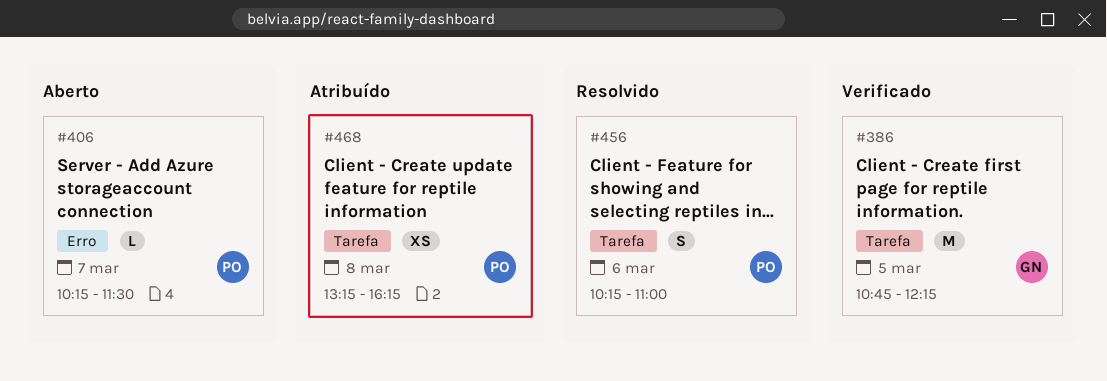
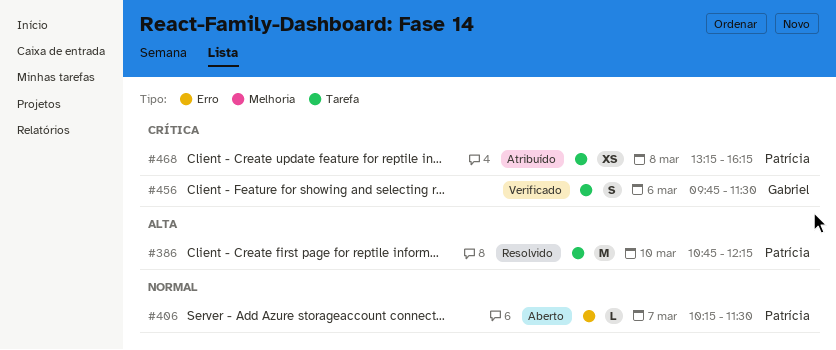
#386, status: Verificado -> Resolvido
#386, owner: Gabriel -> Patrícia
#386, day: Mar 5 -> Mar 10
#456, status: Resolvido -> Verificado
#456, owner: Patrícia -> Gabriel
#456, begins: 10:15 -> 09:45
#456, ends: 11:00 -> 11:30

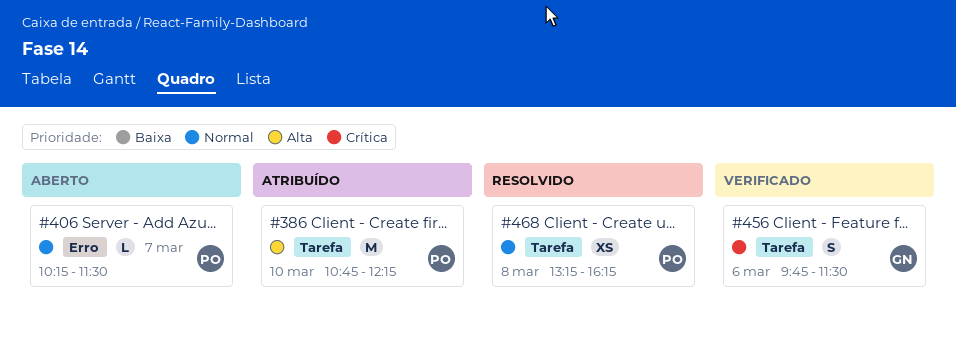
#386, status: Resolvido -> Atribuído
#468, status: Atribuído -> Resolvido
#468, priority: Crítica -> Normal

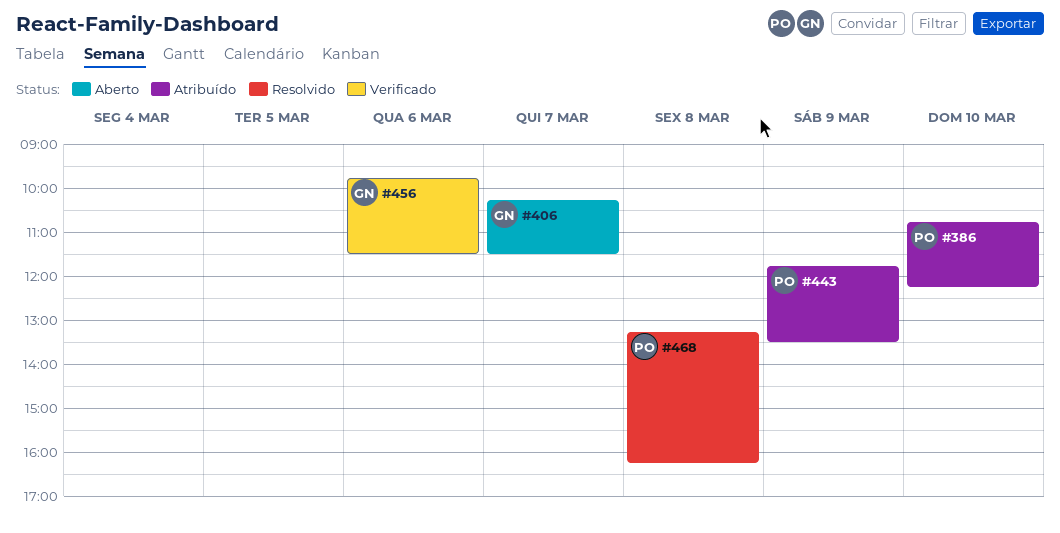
#406, owner: PO -> GN
#443: none -> present

